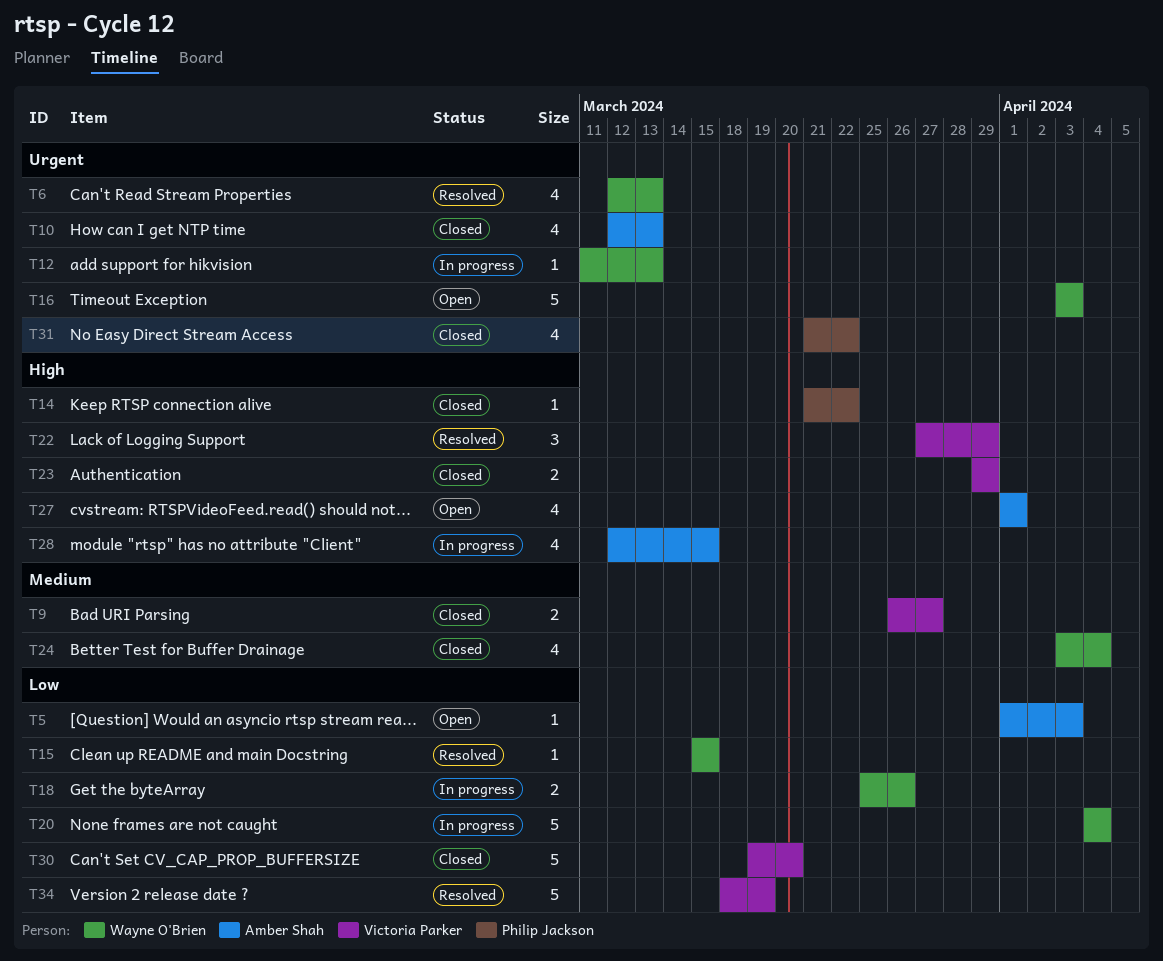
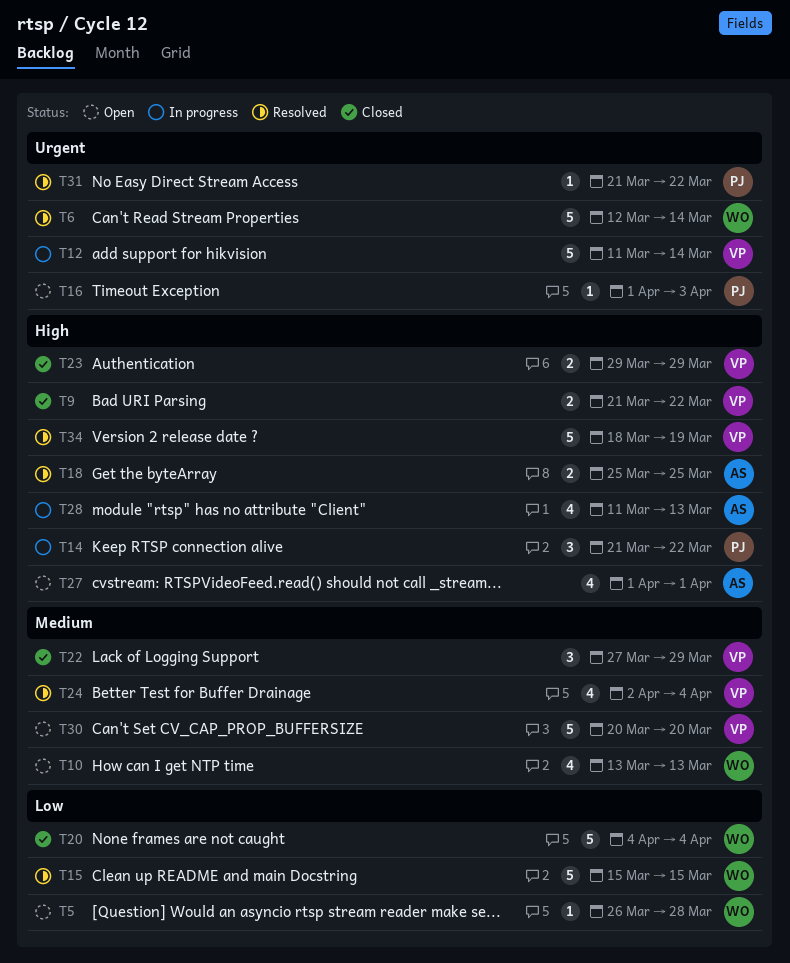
T5, owner: Amber Shah -> Wayne O'Brien
T5, start: Apr 1 -> Mar 26
T5, due: Apr 3 -> Mar 28
T6, estimate: 4 -> 5
T6, due: Mar 13 -> Mar 14
T9, priority: Medium -> High
T9, start: Mar 26 -> Mar 21
T9, due: Mar 27 -> Mar 22
T10, status: Closed -> Open
T10, owner: Amber Shah -> Wayne O'Brien
T10, priority: Urgent -> Medium
T10, start: Mar 12 -> Mar 13
T12, owner: Wayne O'Brien -> Victoria Parker
T12, estimate: 1 -> 5
T12, due: Mar 13 -> Mar 14
T14, status: Closed -> In progress
T14, estimate: 1 -> 3
T15, estimate: 1 -> 5
T16, owner: Wayne O'Brien -> Philip Jackson
T16, estimate: 5 -> 1
T16, start: Apr 3 -> Apr 1
T18, status: In progress -> Resolved
T18, owner: Wayne O'Brien -> Amber Shah
T18, priority: Low -> High
T18, due: Mar 26 -> Mar 25
T20, status: In progress -> Closed
T22, status: Resolved -> Closed
T22, priority: High -> Medium
T24, status: Closed -> Resolved
T24, owner: Wayne O'Brien -> Victoria Parker
T24, start: Apr 3 -> Apr 2
T28, start: Mar 12 -> Mar 11
T28, due: Mar 15 -> Mar 13
T30, status: Closed -> Open
T30, priority: Low -> Medium
T30, start: Mar 19 -> Mar 20
T31, status: Closed -> Resolved
T31, estimate: 4 -> 1
T34, priority: Low -> High

